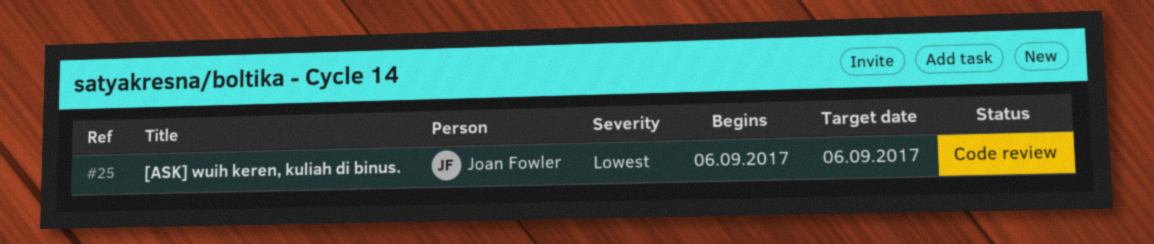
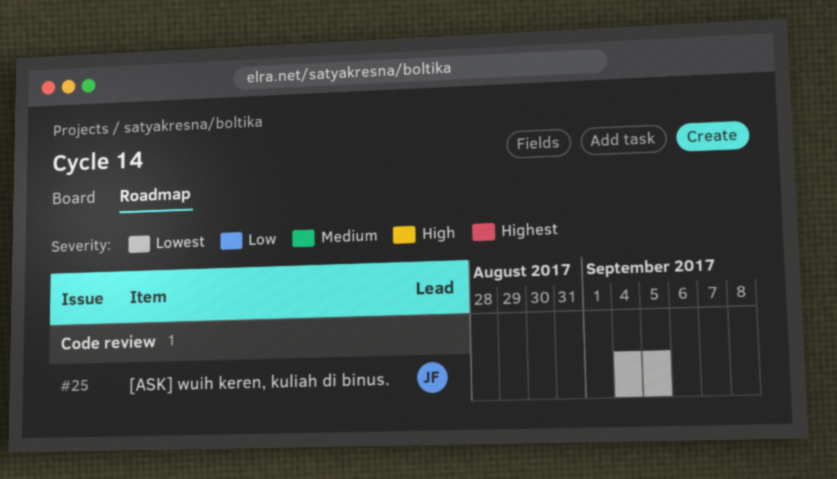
#25, start: Sep 6 -> Sep 4
#25, due: Sep 6 -> Sep 5

